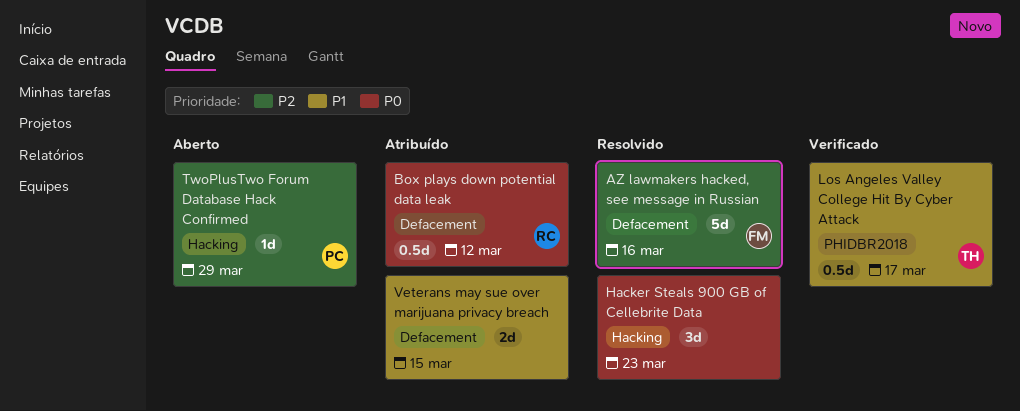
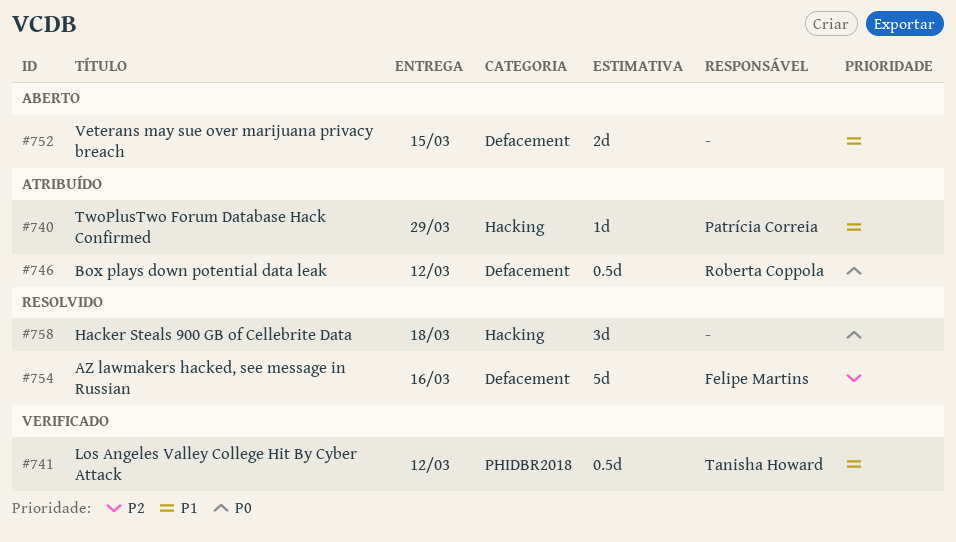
Hacker Steals 900 GB of Cellebrite Data, due: Mar 23 -> Mar 18
Los Angeles Valley College Hit By Cyber Attack, due: Mar 17 -> Mar 12
TwoPlusTwo Forum Database Hack Confirmed, status: Aberto -> Atribuído
TwoPlusTwo Forum Database Hack Confirmed, priority: P2 -> P1
Veterans may sue over marijuana privacy breach, status: Atribuído -> Aberto

